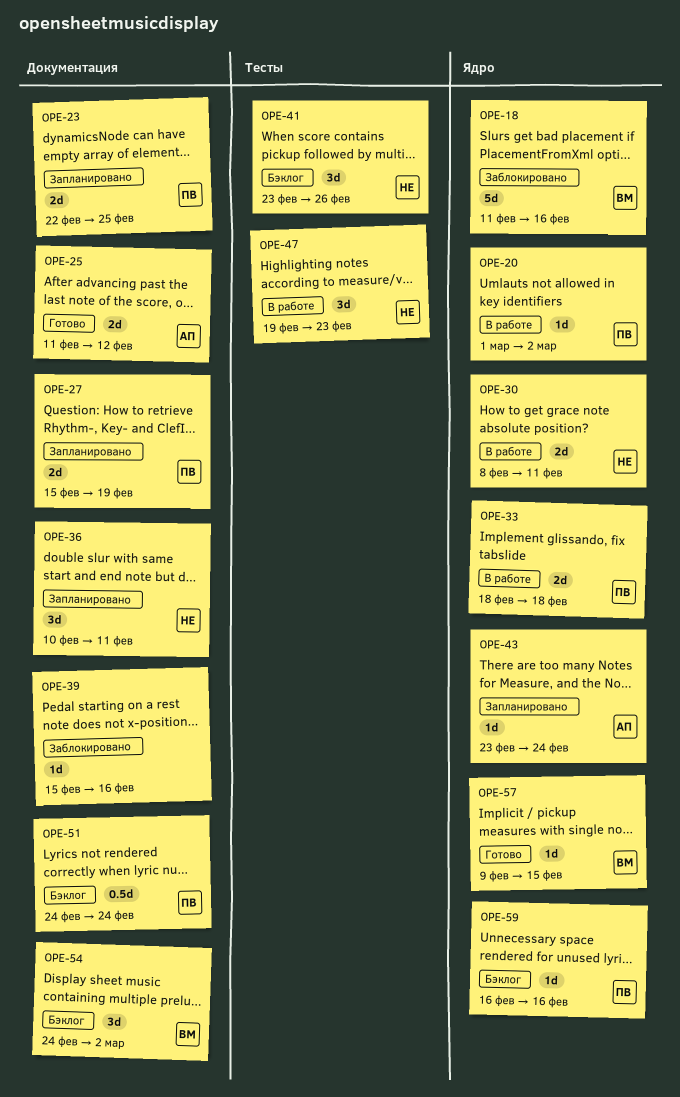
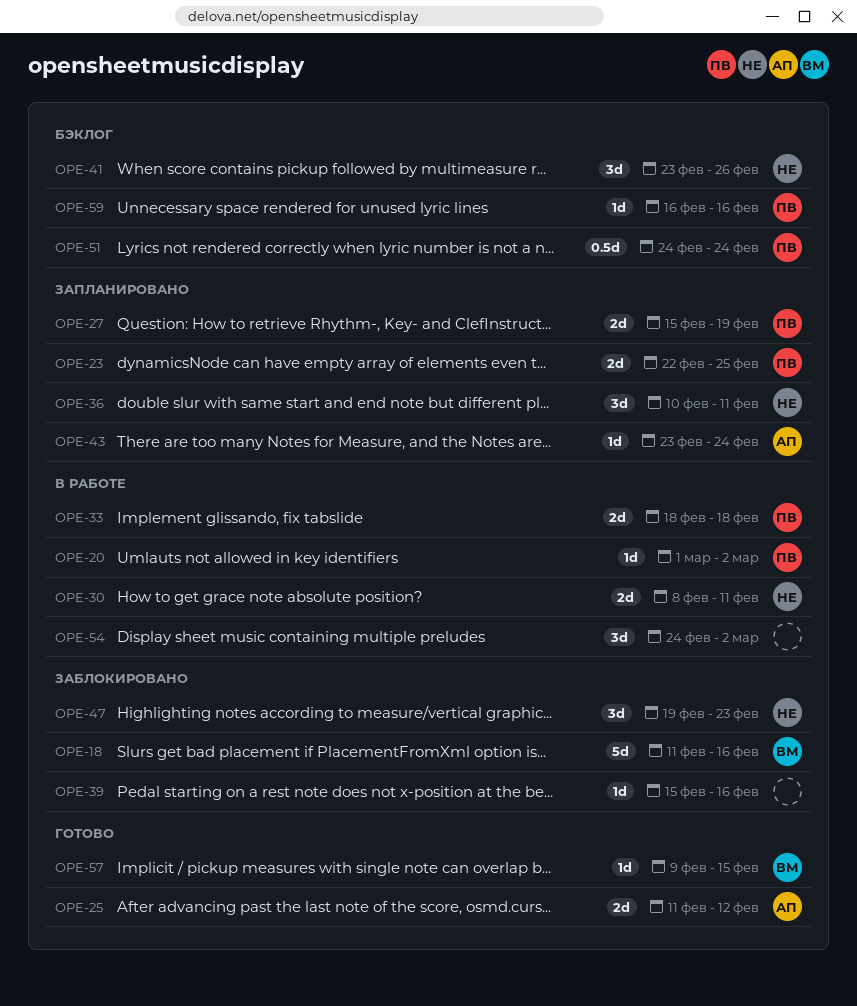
OPE-47, status: В работе -> Заблокировано
OPE-54, status: Бэклог -> В работе
OPE-54, owner: ВМ -> none

